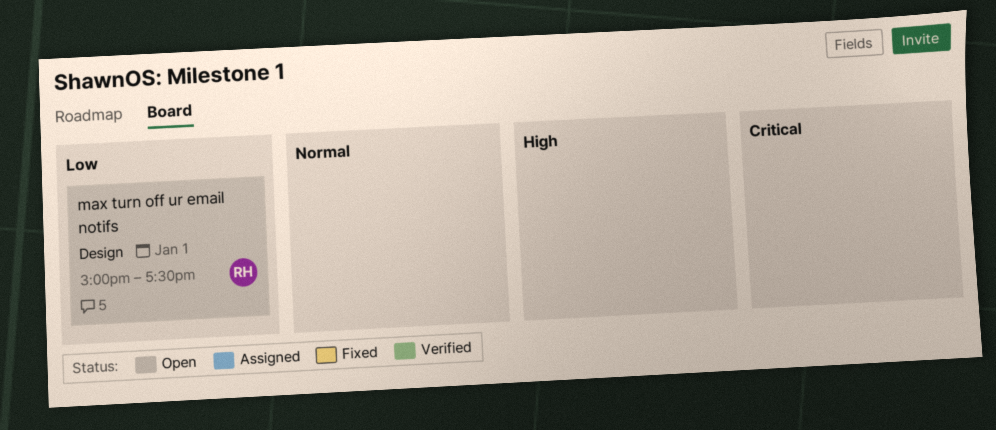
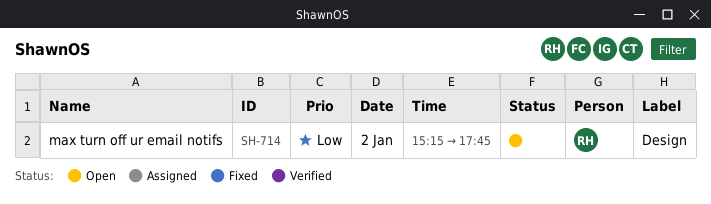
max turn off ur email notifs, day: Jan 1 -> Jan 2
max turn off ur email notifs, begins: 15:00 -> 15:15
max turn off ur email notifs, ends: 17:30 -> 17:45

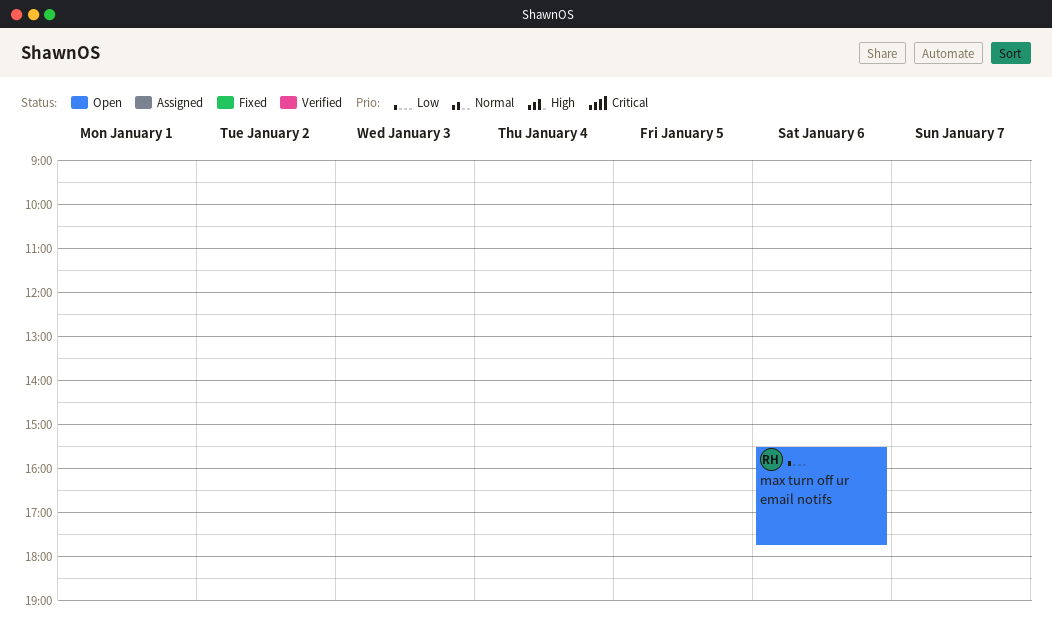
max turn off ur email notifs, day: Jan 2 -> Jan 6
max turn off ur email notifs, begins: 15:15 -> 15:30

